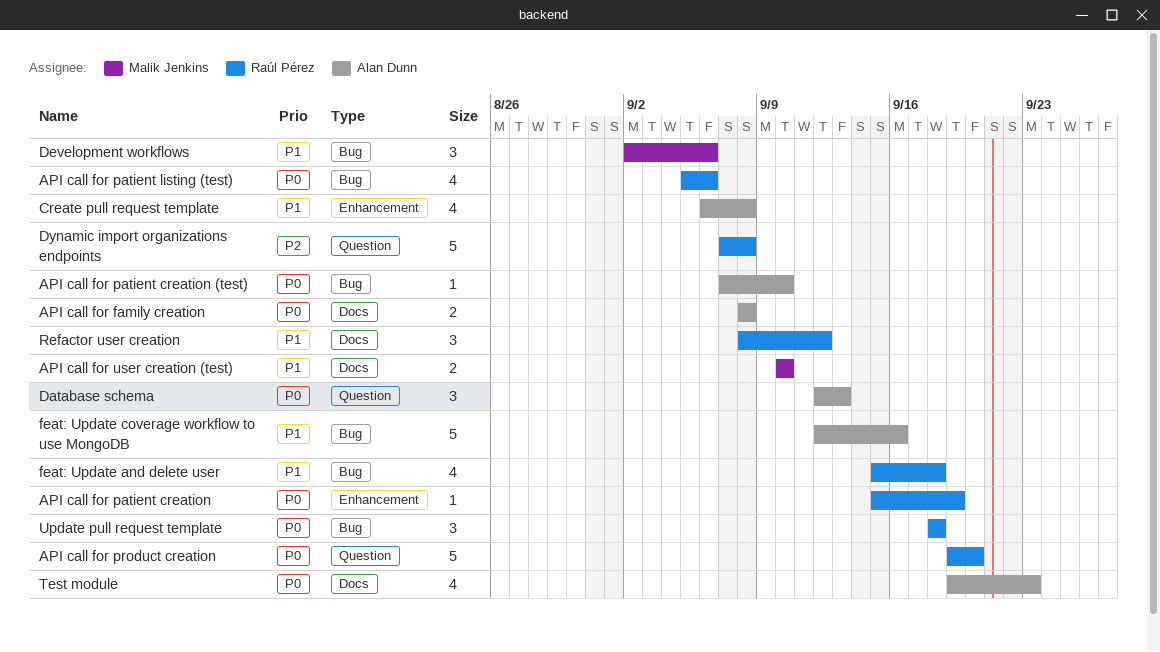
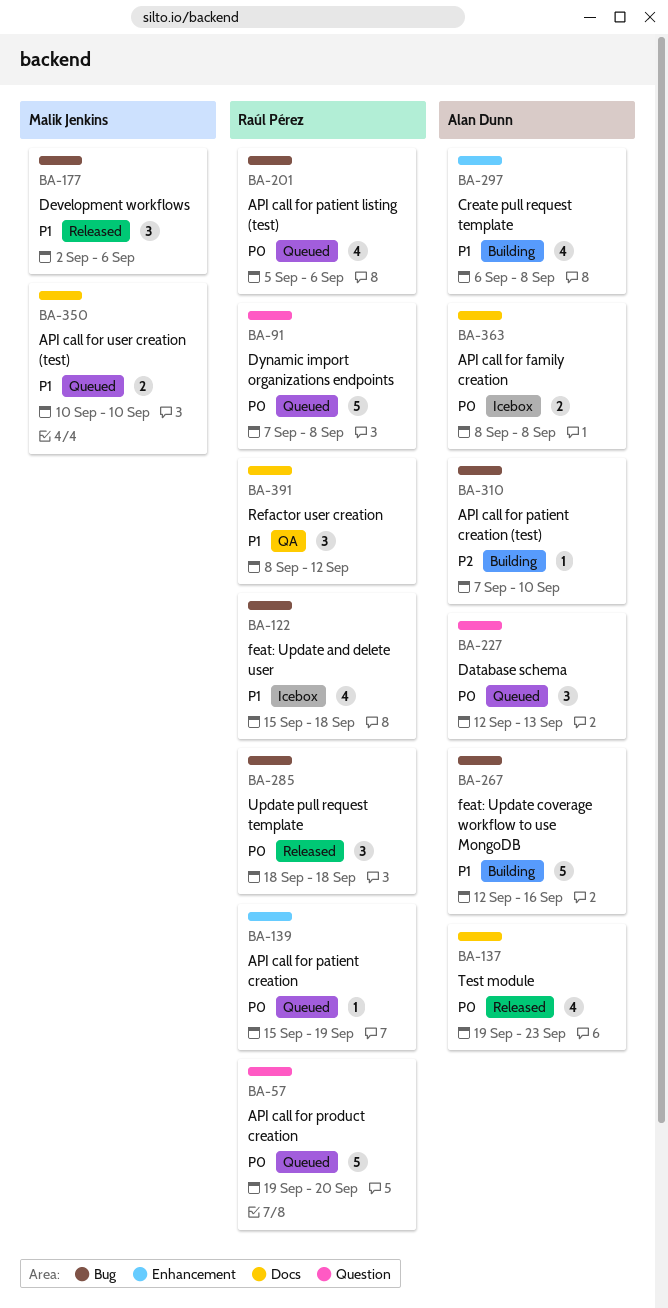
API call for patient creation (test), priority: P0 -> P2
Dynamic import organizations endpoints, priority: P2 -> P0

